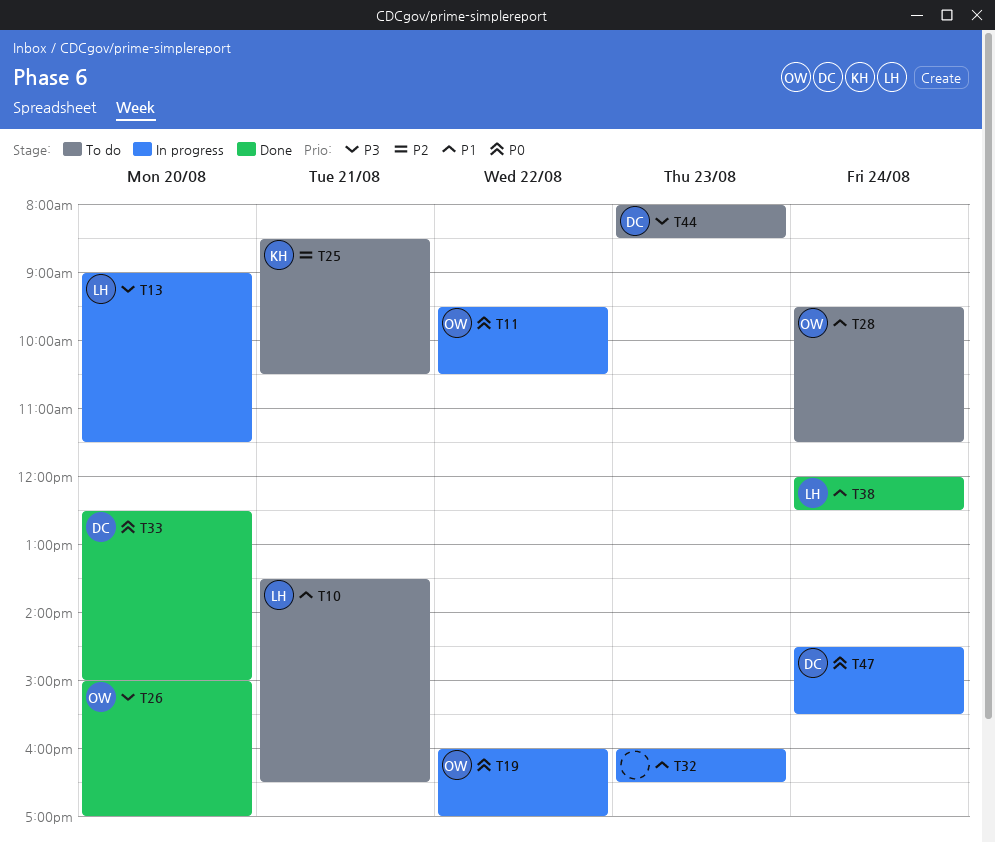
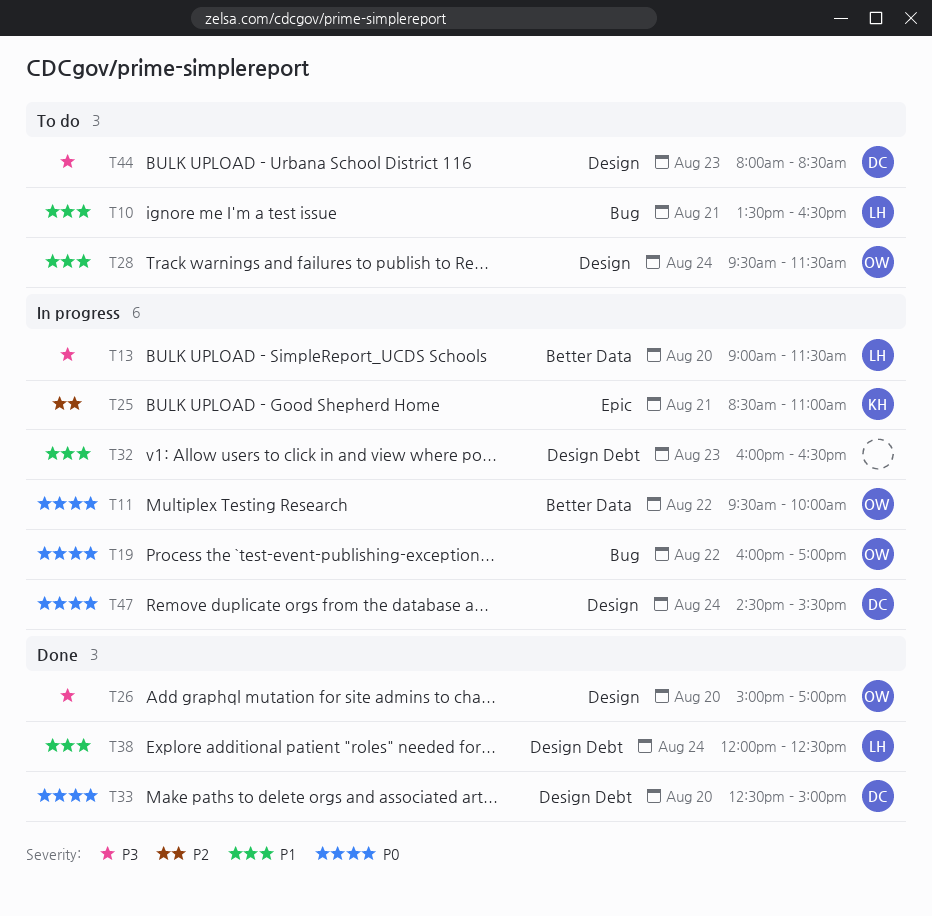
T11, ends: 10:30 -> 10:00
T25, status: To do -> In progress
T25, ends: 10:30 -> 11:00

